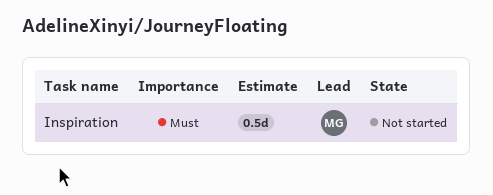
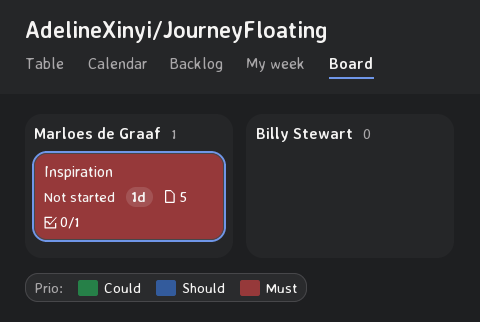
Inspiration, estimate: 0.5d -> 1d

